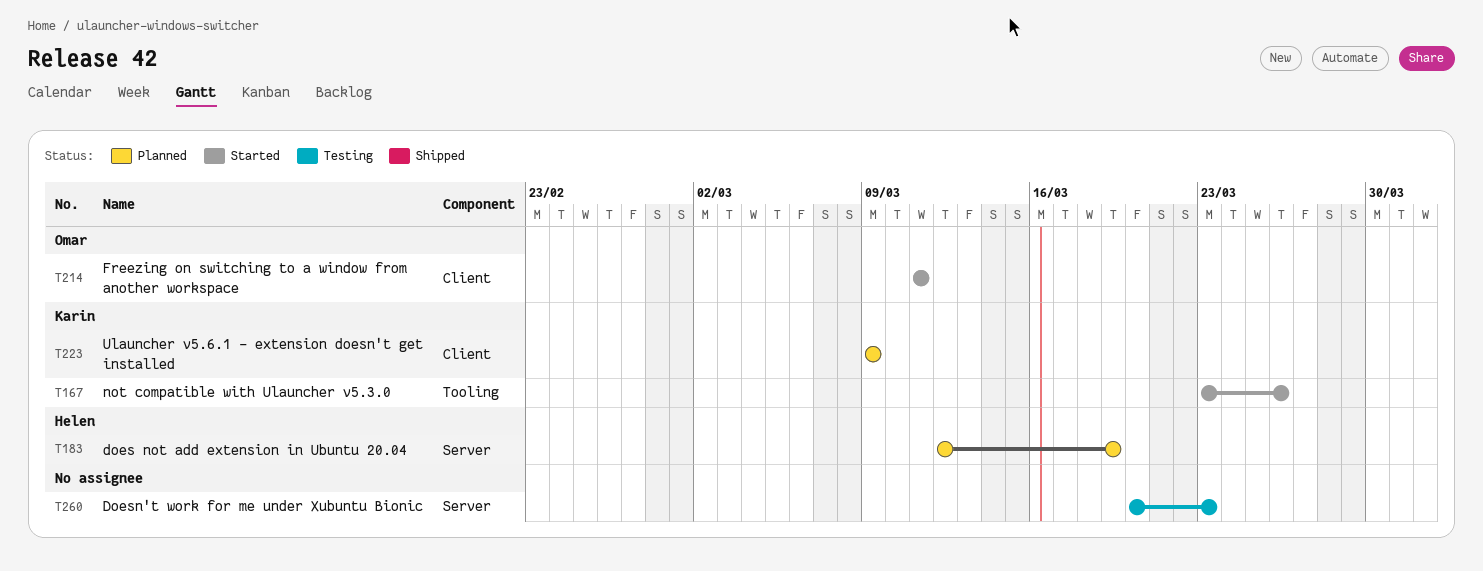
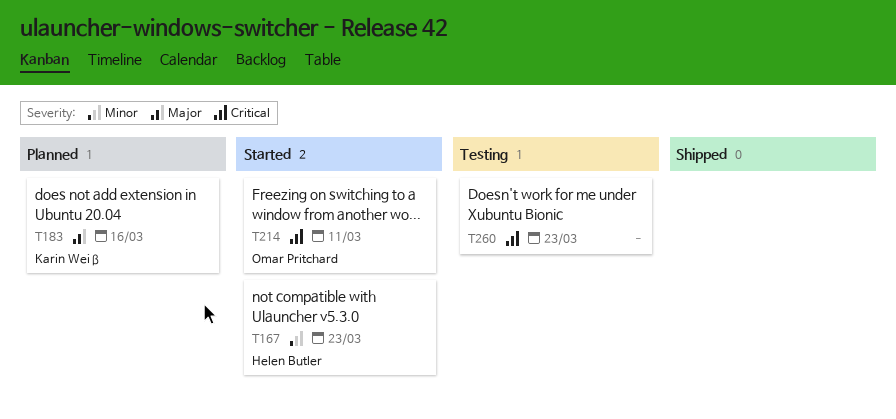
T167, owner: Karin Weiß -> Helen Butler
T167, due: Mar 26 -> Mar 23
T183, owner: Helen Butler -> Karin Weiß
T183, due: Mar 19 -> Mar 16
T223: present -> none

